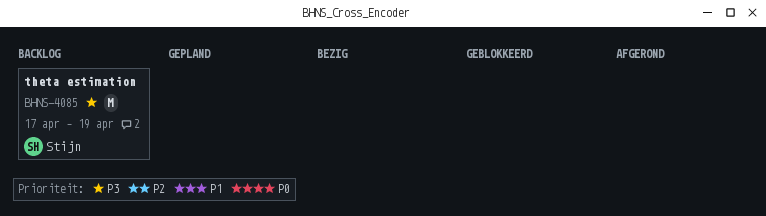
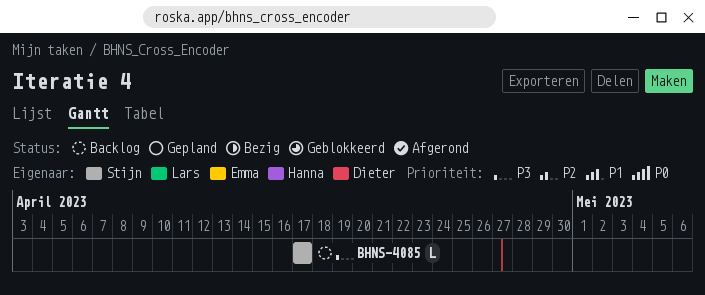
BHNS-4085, estimate: M -> L
BHNS-4085, due: Apr 19 -> Apr 17

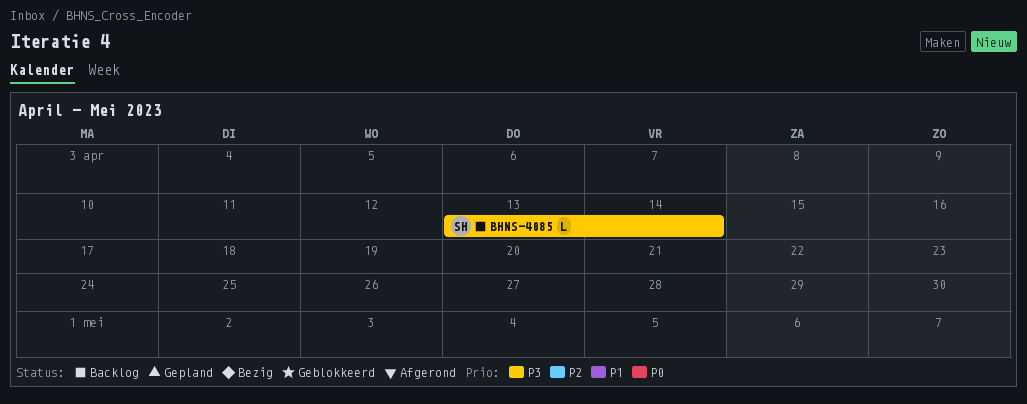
BHNS-4085, start: Apr 17 -> Apr 13
BHNS-4085, due: Apr 17 -> Apr 14

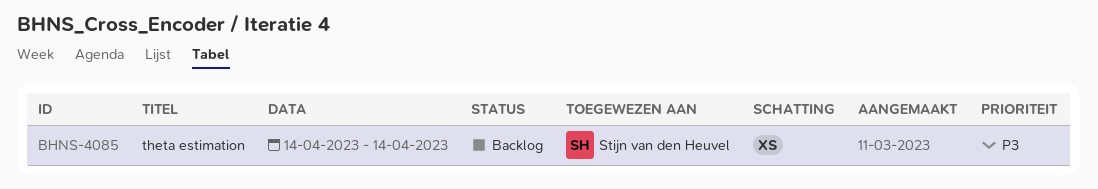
BHNS-4085, estimate: L -> XS
BHNS-4085, start: Apr 13 -> Apr 14

